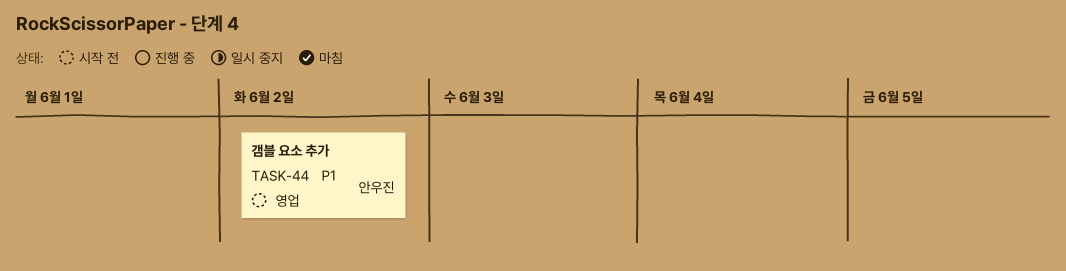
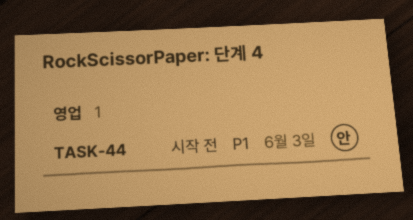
TASK-44, due: Jun 2 -> Jun 3

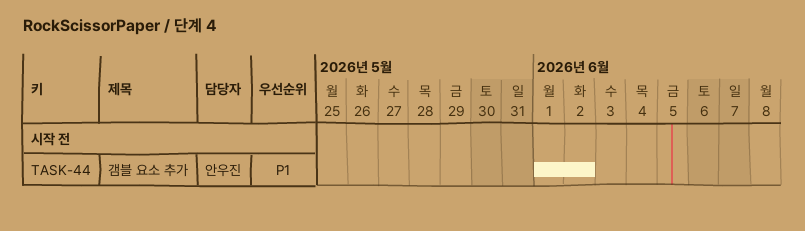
TASK-44, due: Jun 3 -> Jun 2

